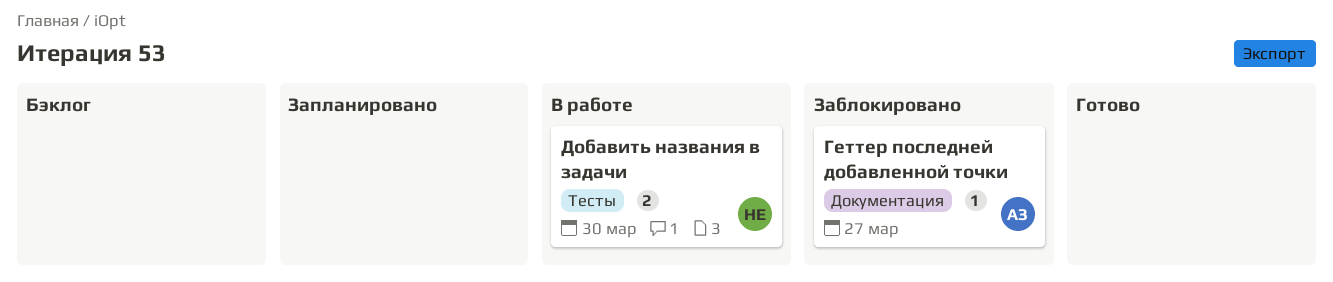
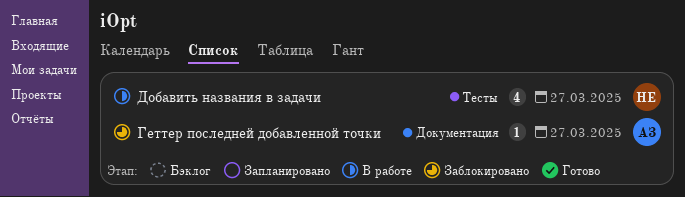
Добавить названия в задачи, estimate: 2 -> 4
Добавить названия в задачи, due: Mar 30 -> Mar 27

